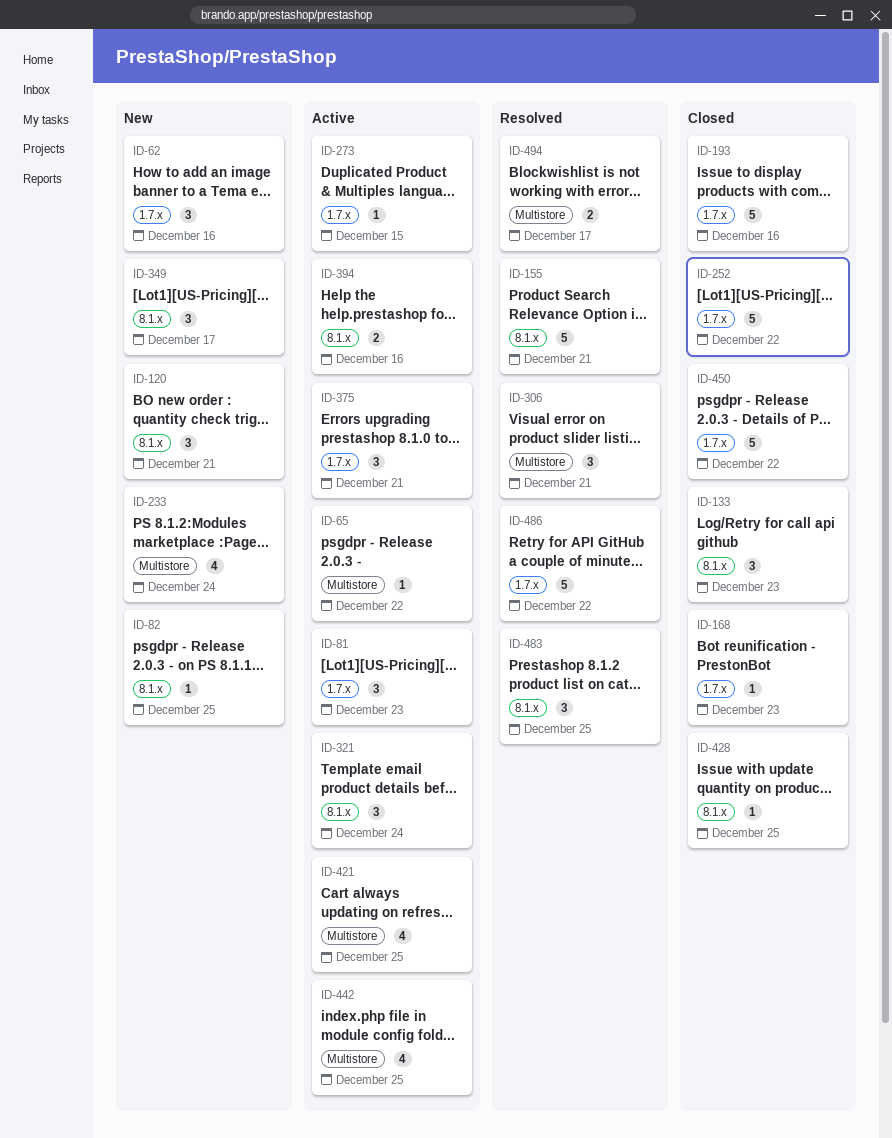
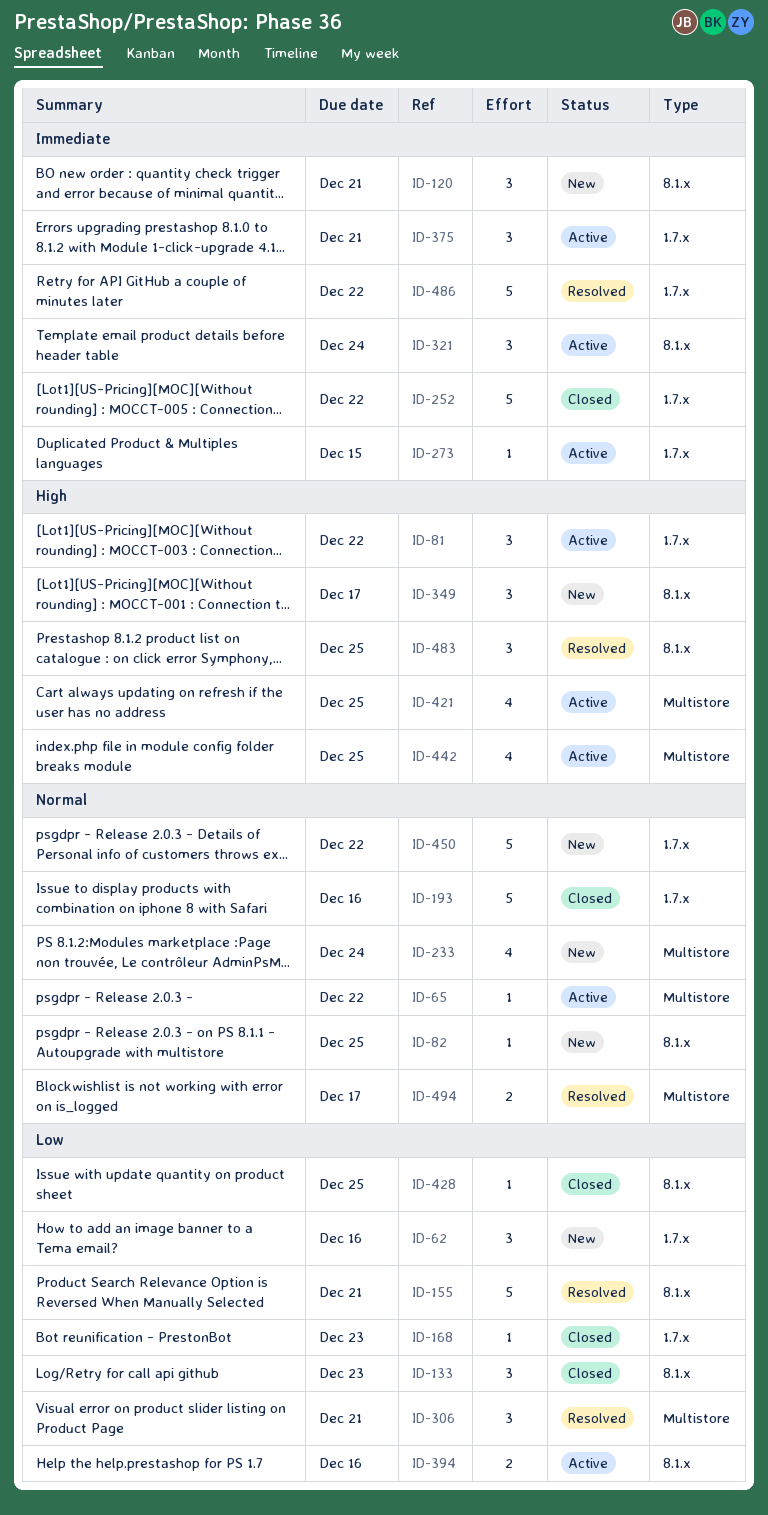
ID-81, due: Dec 23 -> Dec 22
ID-450, status: Closed -> New

